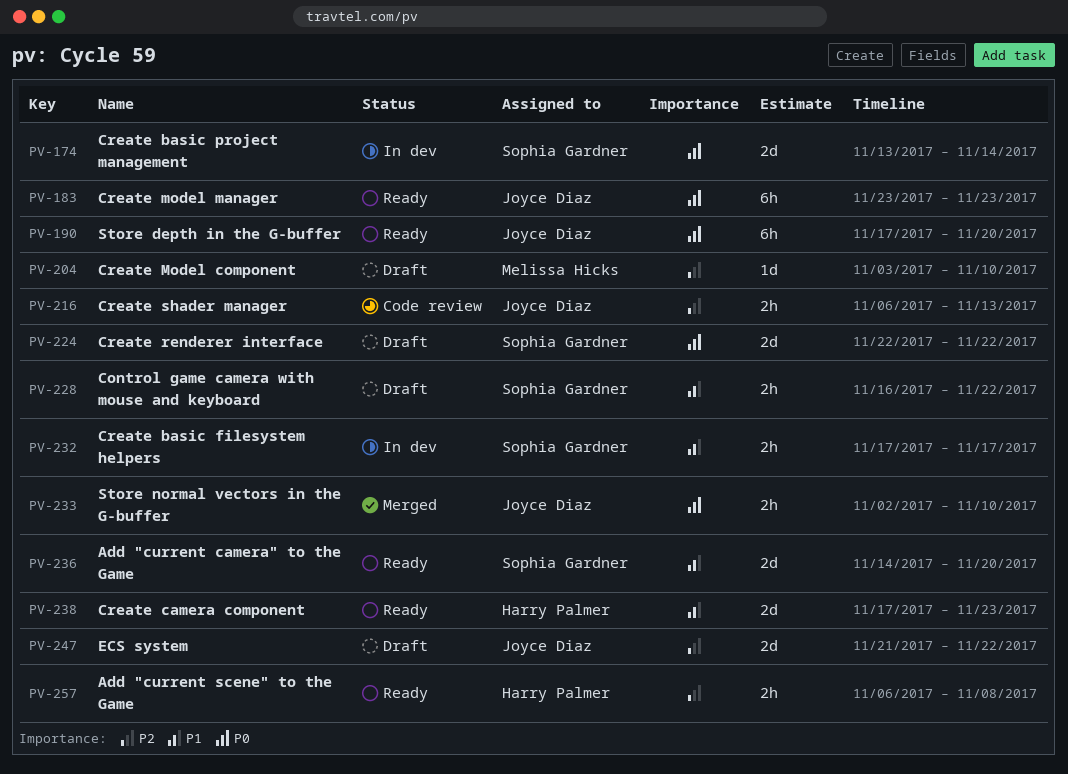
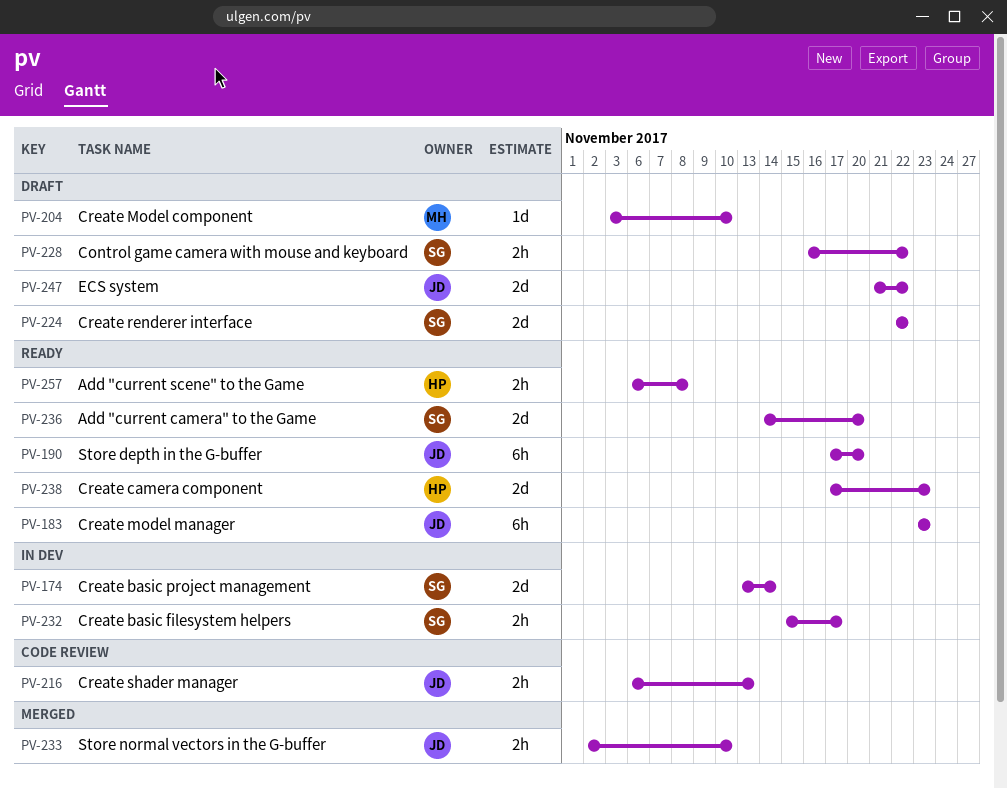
PV-232, start: Nov 17 -> Nov 15

